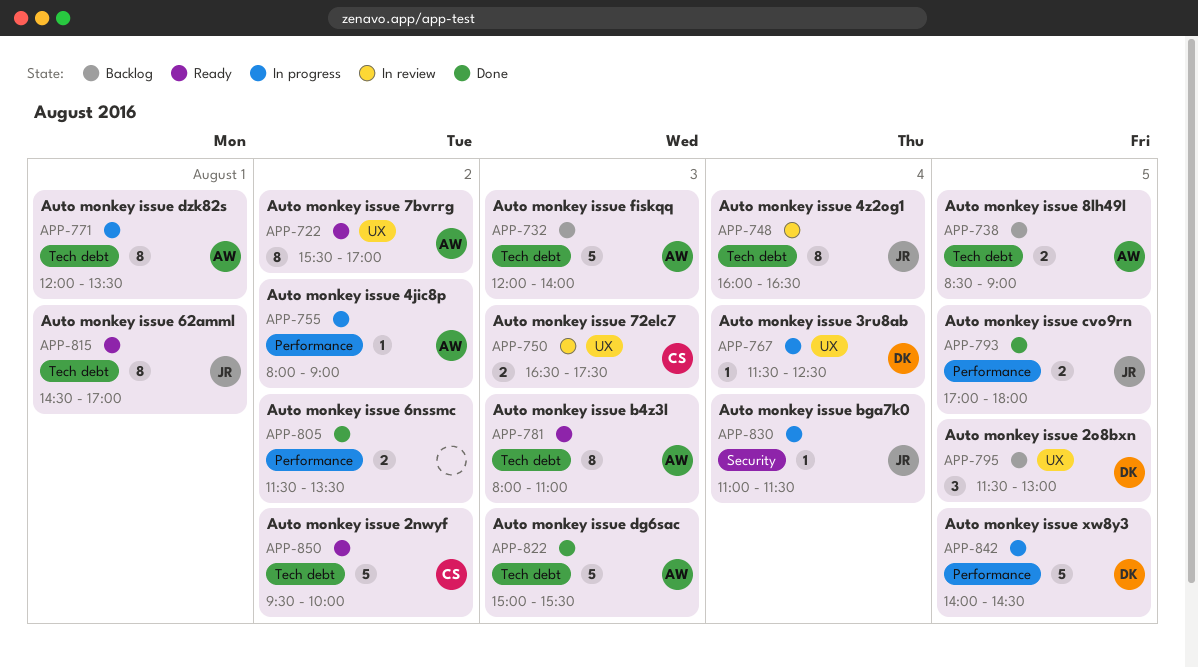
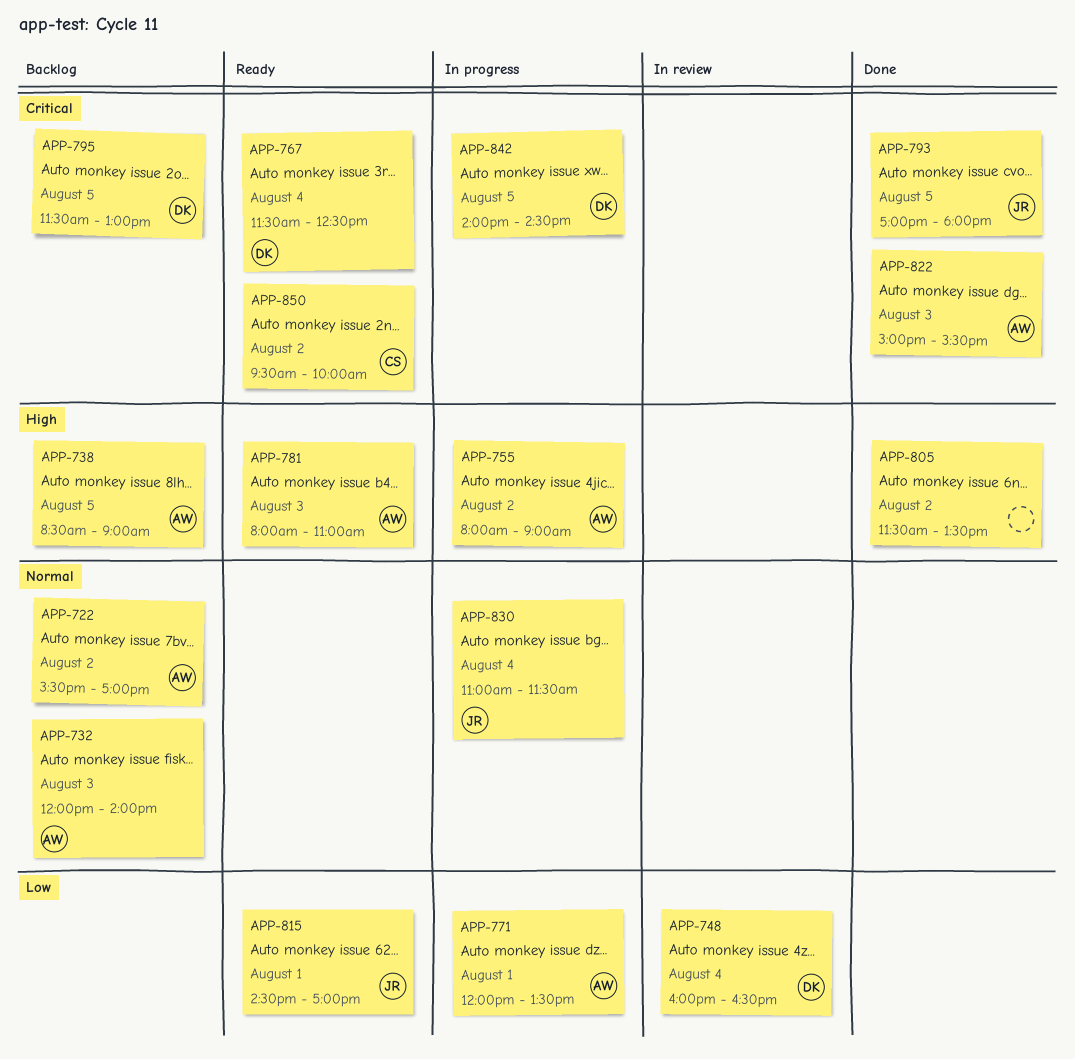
APP-722, status: Ready -> Backlog
APP-748, owner: JR -> DK
APP-750: present -> none
APP-767, status: In progress -> Ready

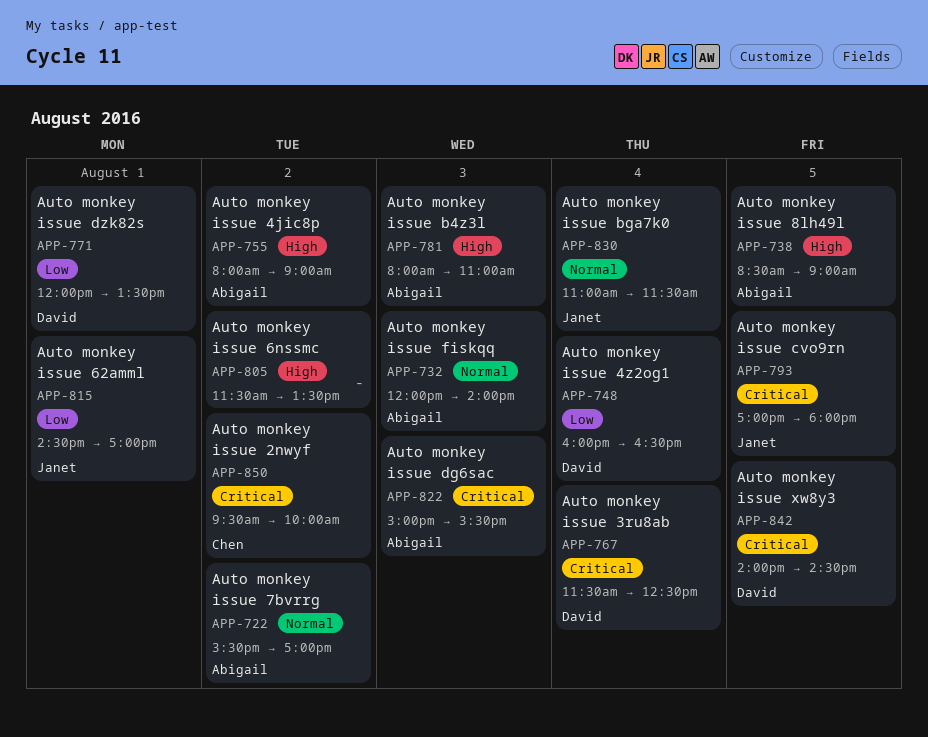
APP-771, owner: Abigail -> David
APP-795: present -> none

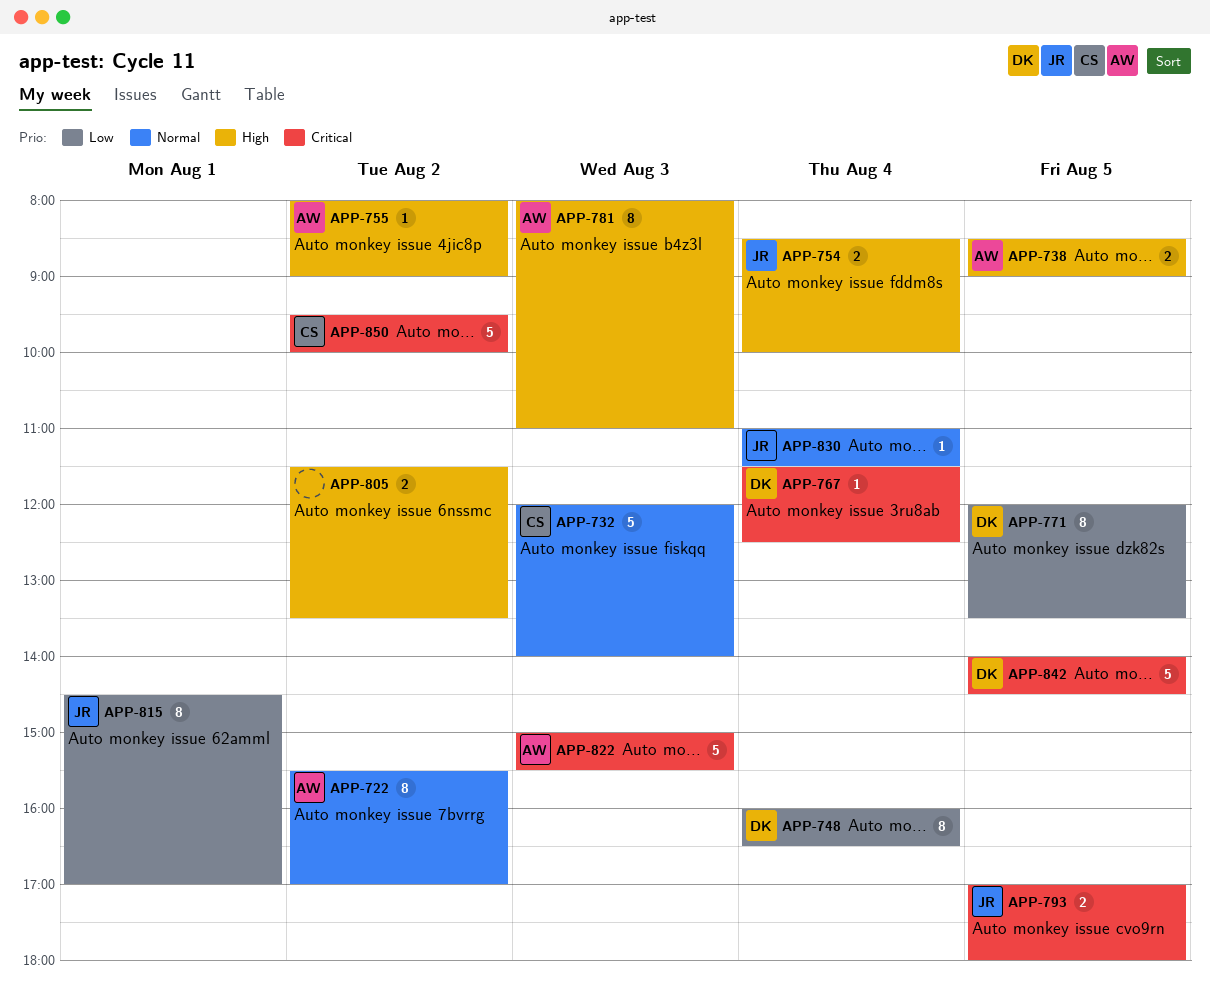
APP-732, owner: Abigail -> Chen
APP-754: none -> present
APP-771, day: Aug 1 -> Aug 5

